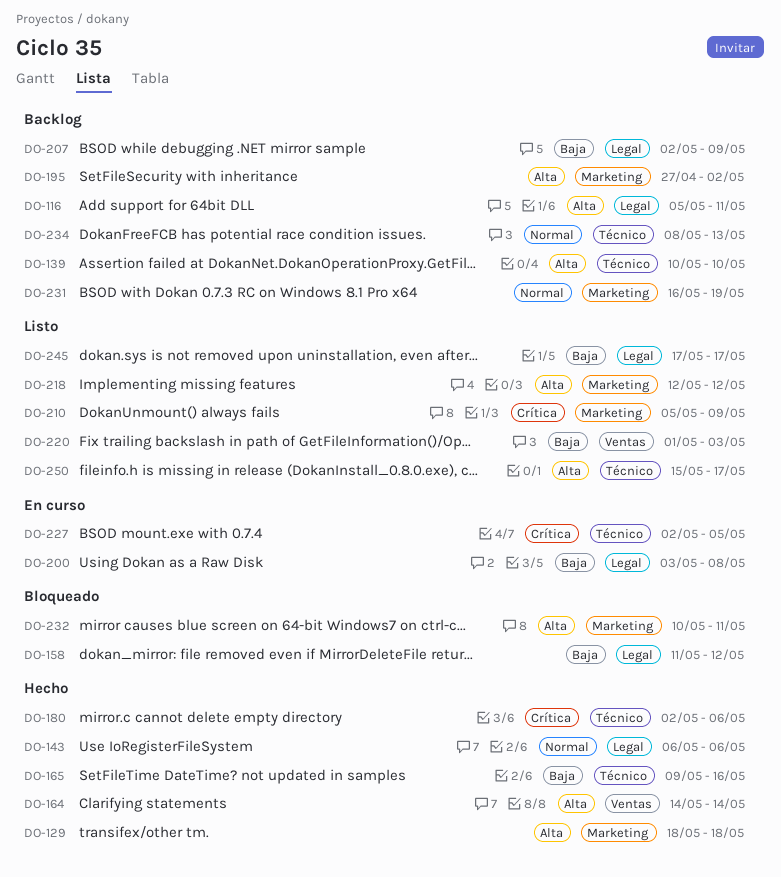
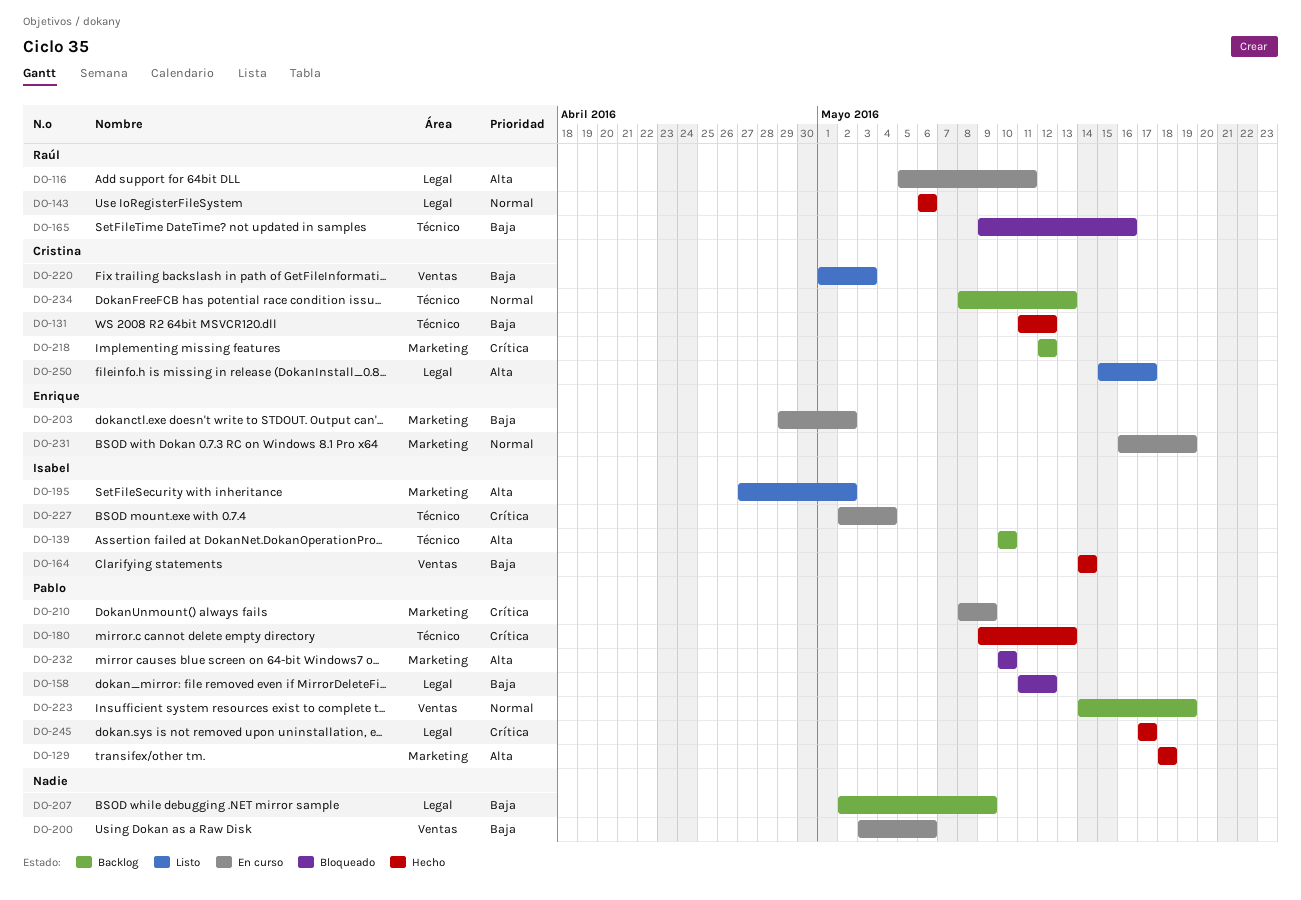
DO-116, status: Backlog -> En curso
DO-131: none -> present
DO-164, priority: Alta -> Baja
DO-165, status: Hecho -> Bloqueado
DO-180, start: May 2 -> May 9
DO-180, due: May 6 -> May 13
DO-195, status: Backlog -> Listo
DO-200, label: Legal -> Ventas
DO-200, due: May 8 -> May 6
DO-203: none -> present
DO-210, status: Listo -> En curso
DO-210, start: May 5 -> May 8
DO-218, status: Listo -> Backlog
DO-218, priority: Alta -> Crítica
DO-223: none -> present
DO-227, due: May 5 -> May 4
DO-231, status: Backlog -> En curso
DO-232, due: May 11 -> May 10
DO-245, status: Listo -> Hecho
DO-245, priority: Baja -> Crítica
DO-250, label: Técnico -> Legal

